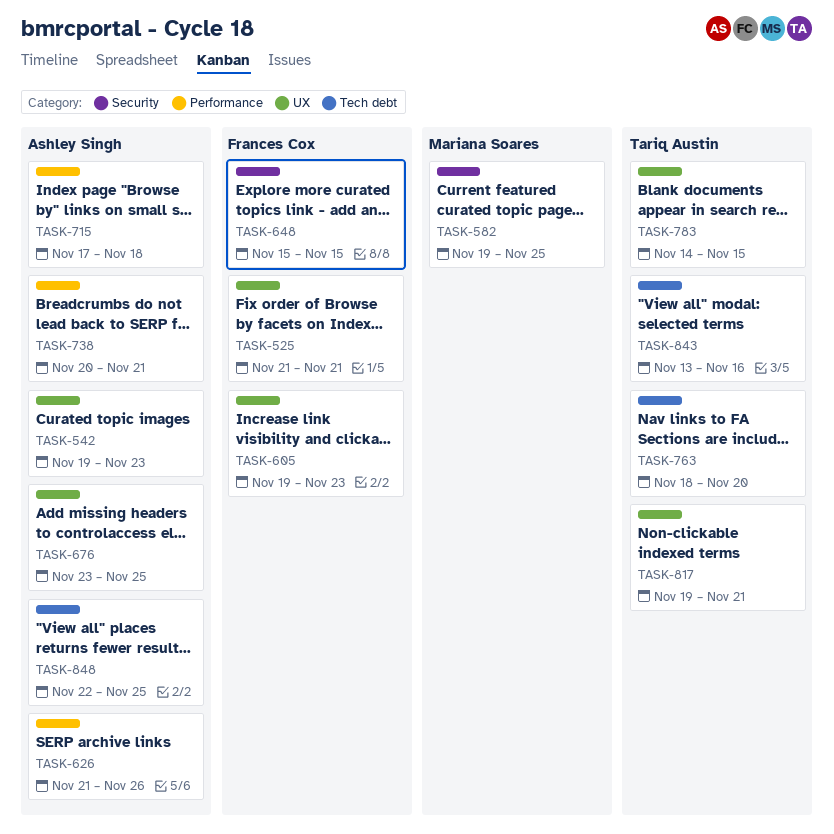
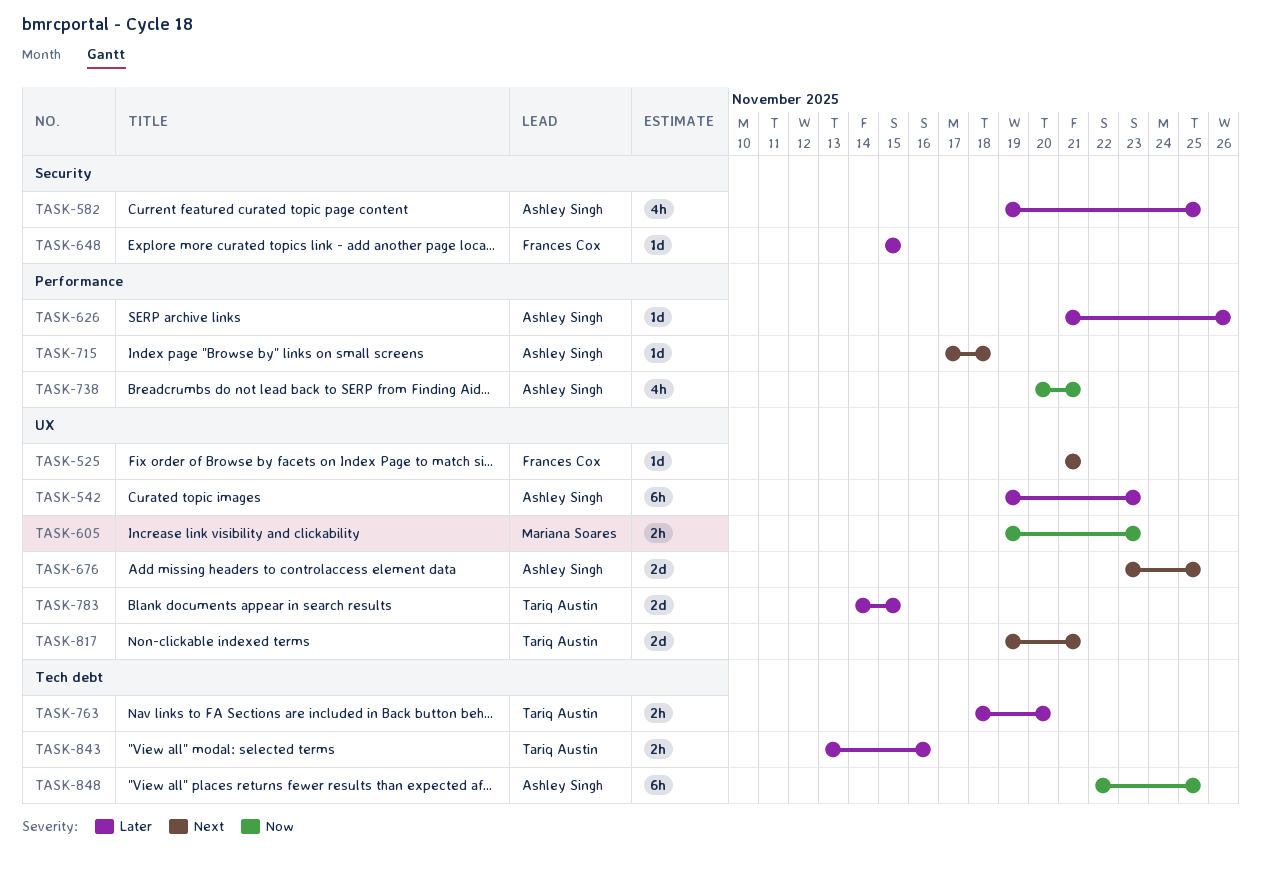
TASK-582, owner: Mariana Soares -> Ashley Singh
TASK-605, owner: Frances Cox -> Mariana Soares

